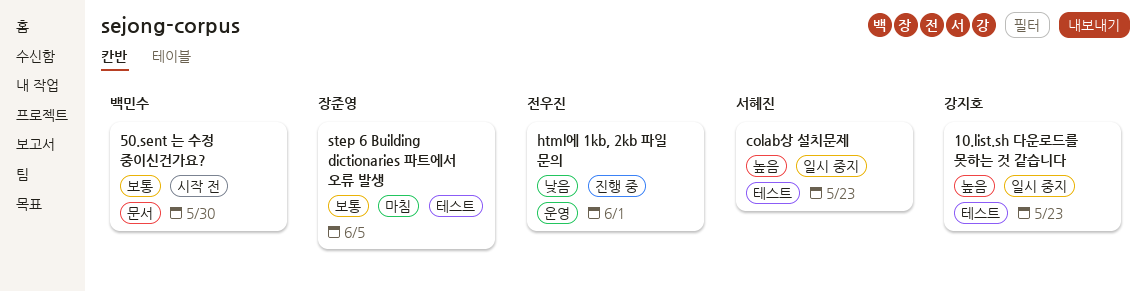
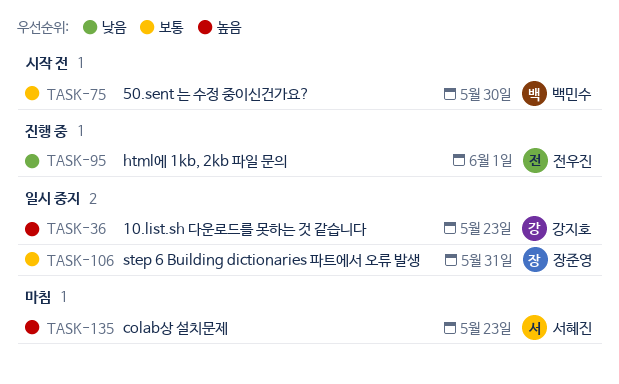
colab상 설치문제, status: 일시 중지 -> 마침
step 6 Building dictionaries 파트에서 오류 발생, status: 마침 -> 일시 중지
step 6 Building dictionaries 파트에서 오류 발생, due: Jun 5 -> May 31

